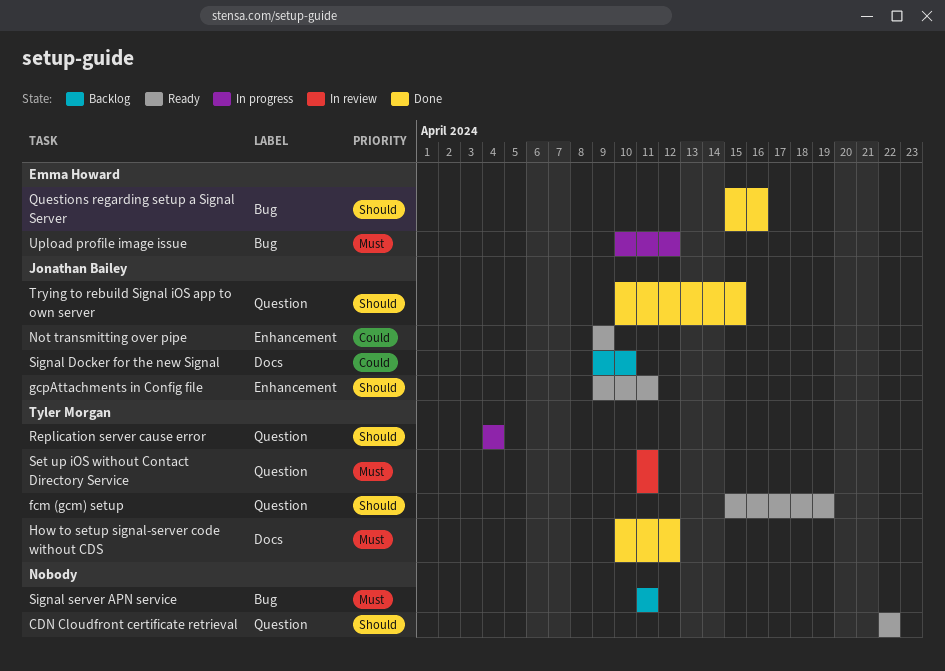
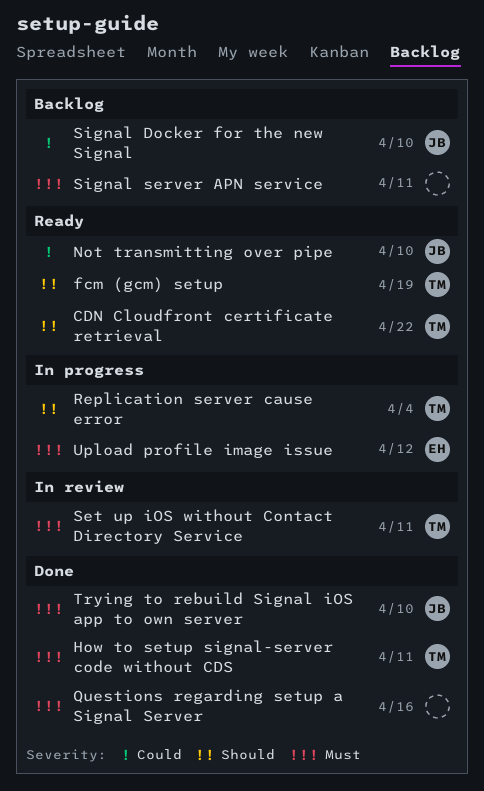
CDN Cloudfront certificate retrieval, owner: none -> Tyler Morgan
gcpAttachments in Config file: present -> none
How to setup signal-server code without CDS, due: Apr 12 -> Apr 11
Not transmitting over pipe, due: Apr 9 -> Apr 10
Questions regarding setup a Signal Server, owner: Emma Howard -> none
Questions regarding setup a Signal Server, priority: Should -> Must
Trying to rebuild Signal iOS app to own server, priority: Should -> Must
Trying to rebuild Signal iOS app to own server, due: Apr 15 -> Apr 10

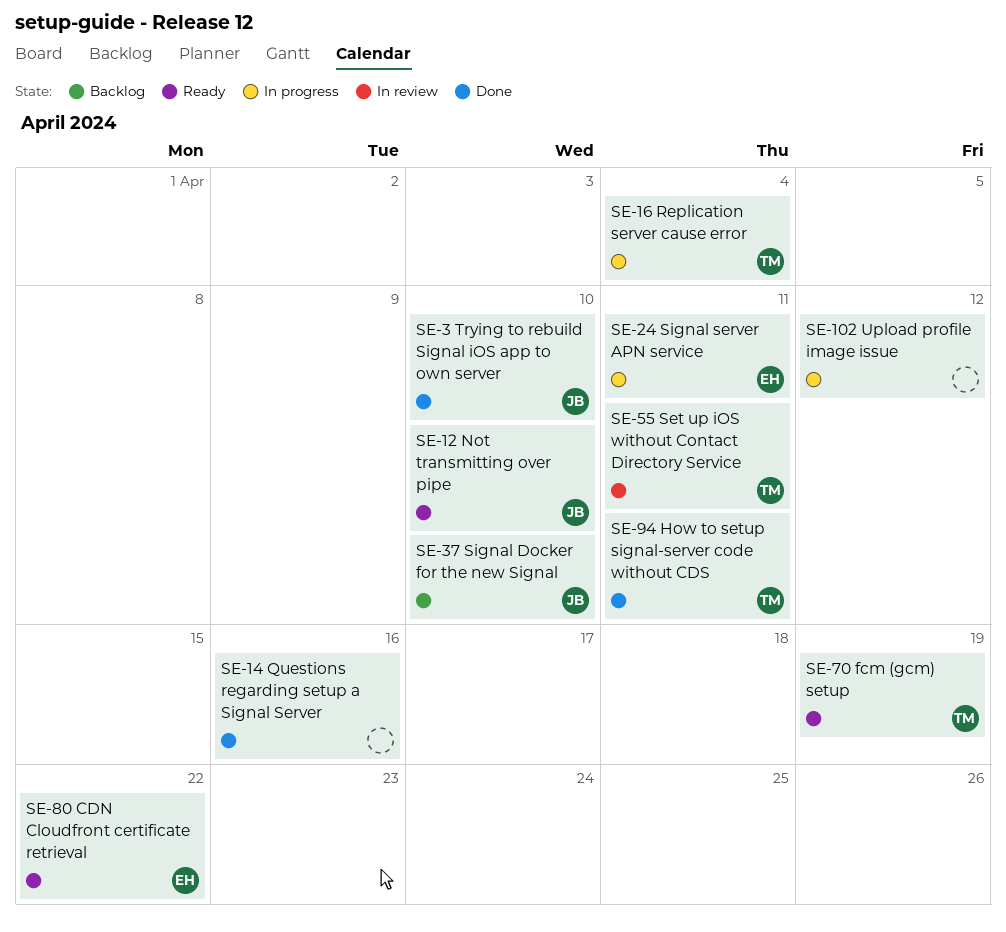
CDN Cloudfront certificate retrieval, owner: TM -> EH
Signal server APN service, status: Backlog -> In progress
Signal server APN service, owner: none -> EH
Upload profile image issue, owner: EH -> none

